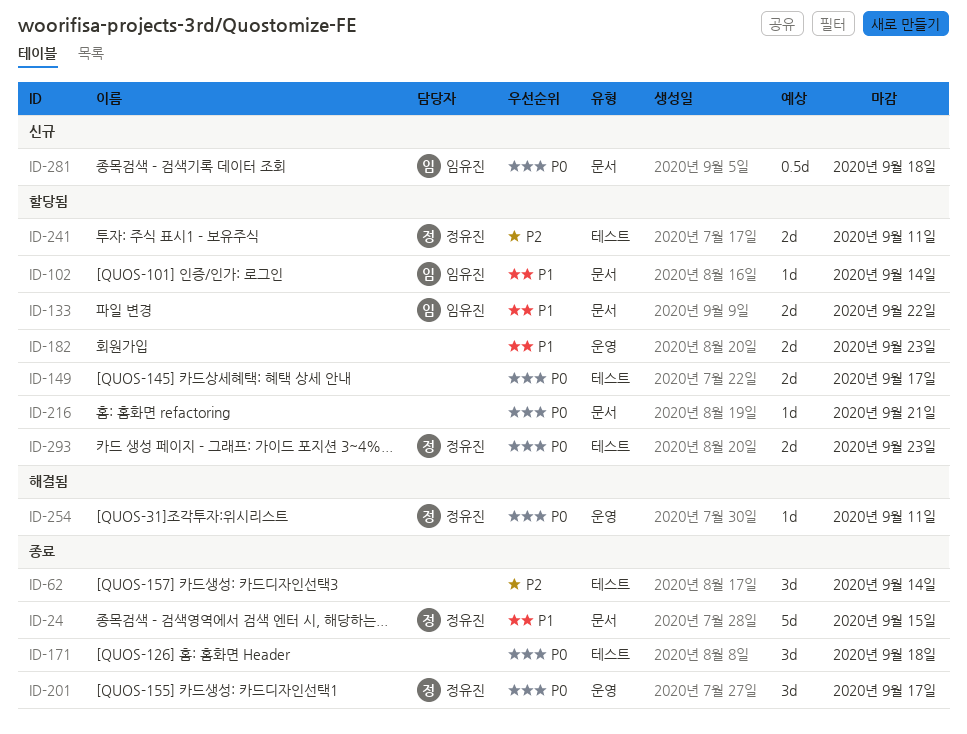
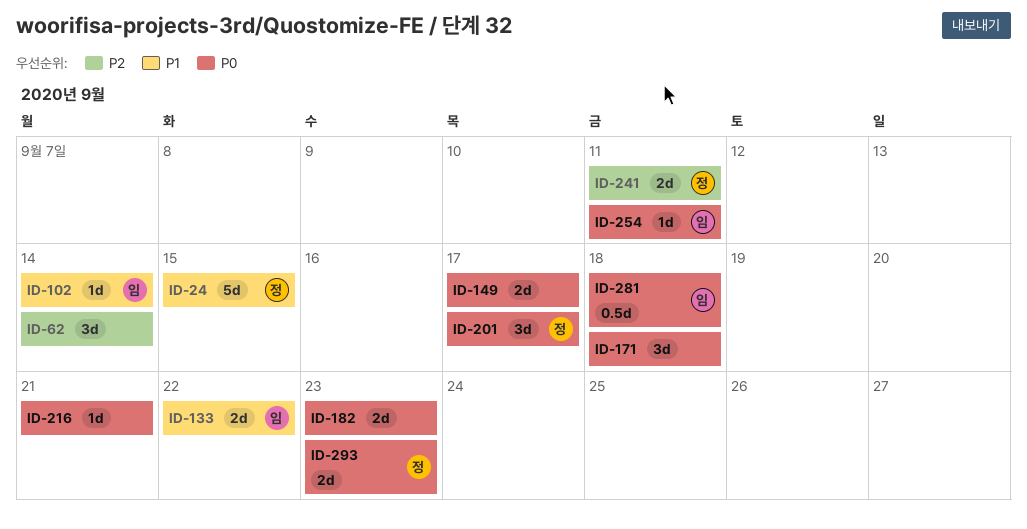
ID-182, priority: P1 -> P0
ID-254, owner: 정유진 -> 임유진

